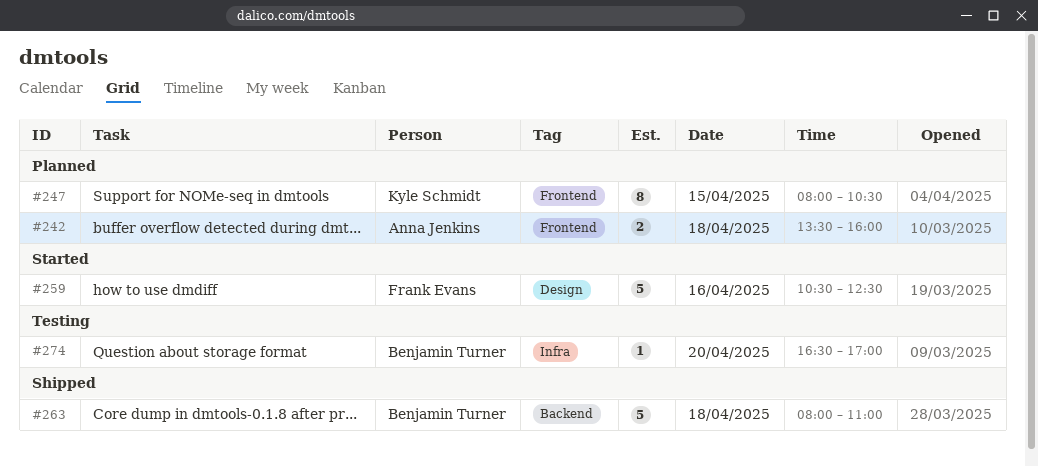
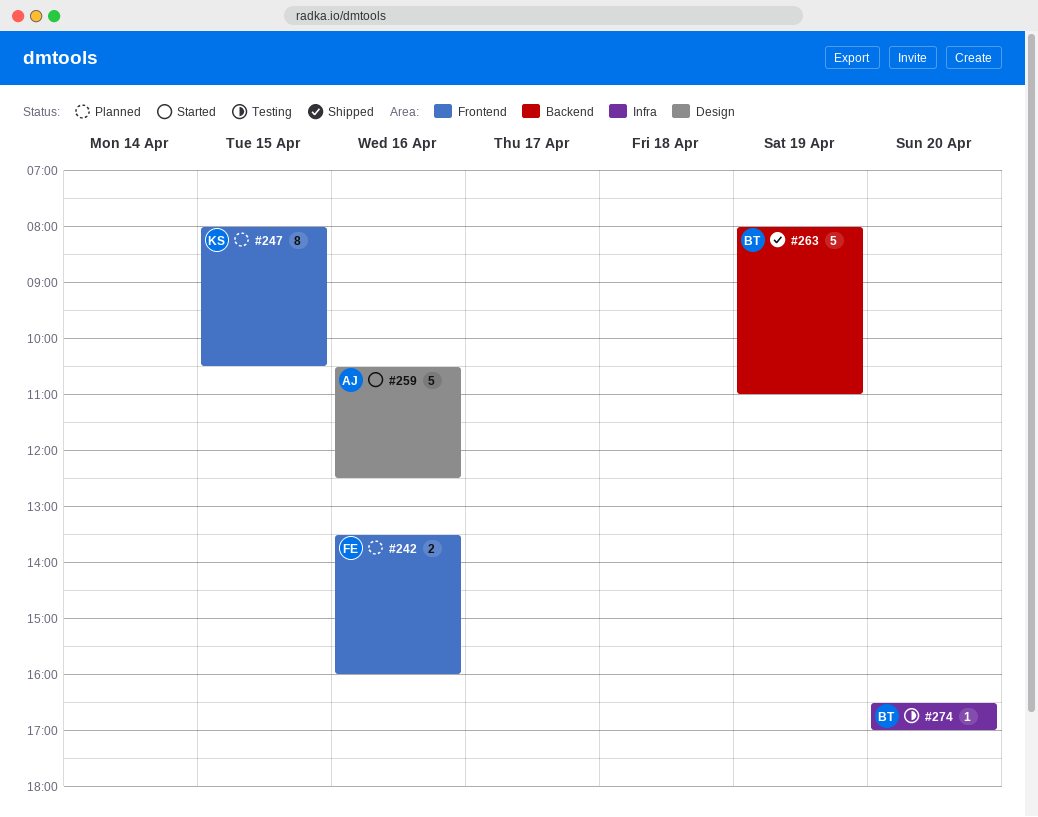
#242, owner: Anna Jenkins -> Frank Evans
#242, day: Apr 18 -> Apr 16
#259, owner: Frank Evans -> Anna Jenkins
#263, day: Apr 18 -> Apr 19

